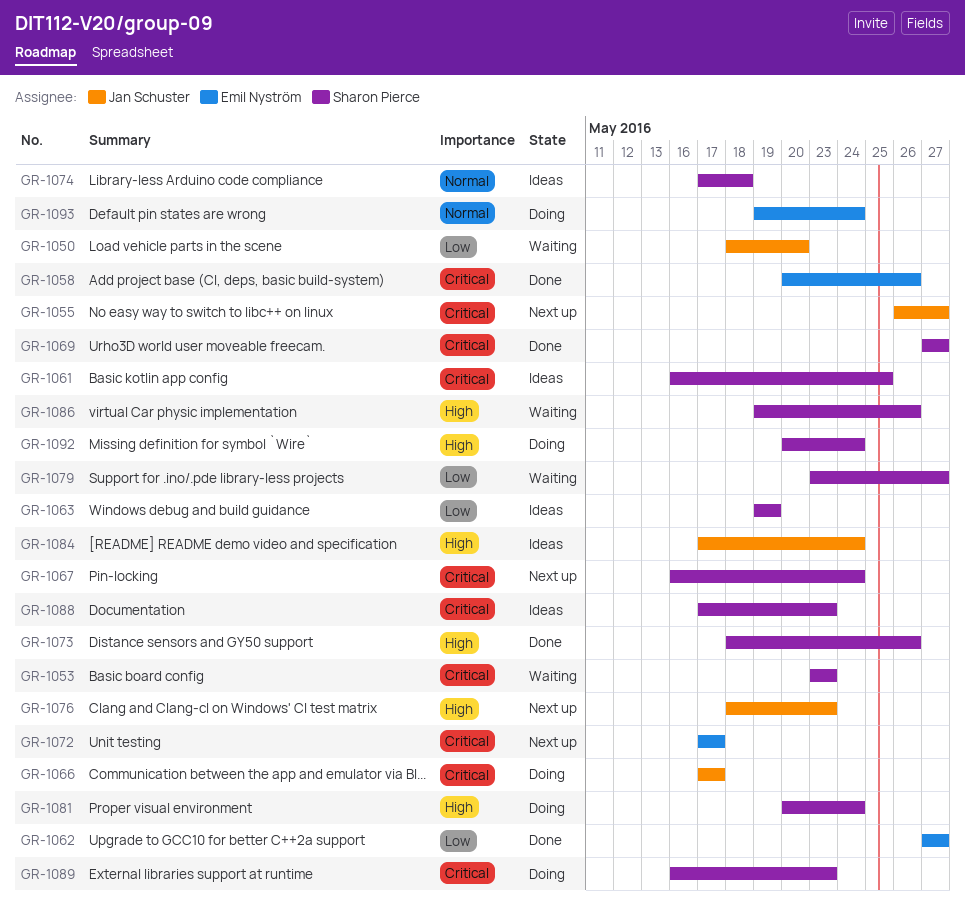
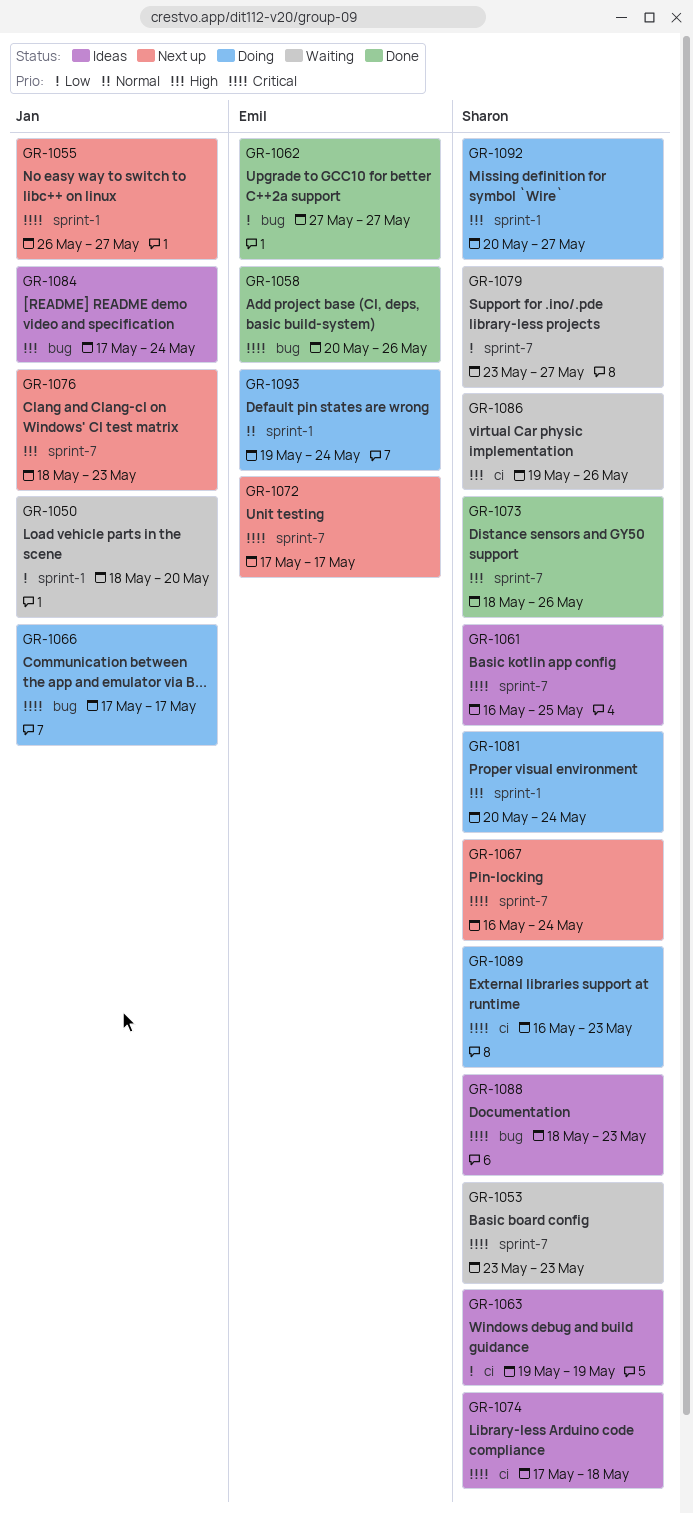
GR-1069: present -> none
GR-1074, priority: Normal -> Critical
GR-1088, start: May 17 -> May 18
GR-1092, due: May 24 -> May 27

